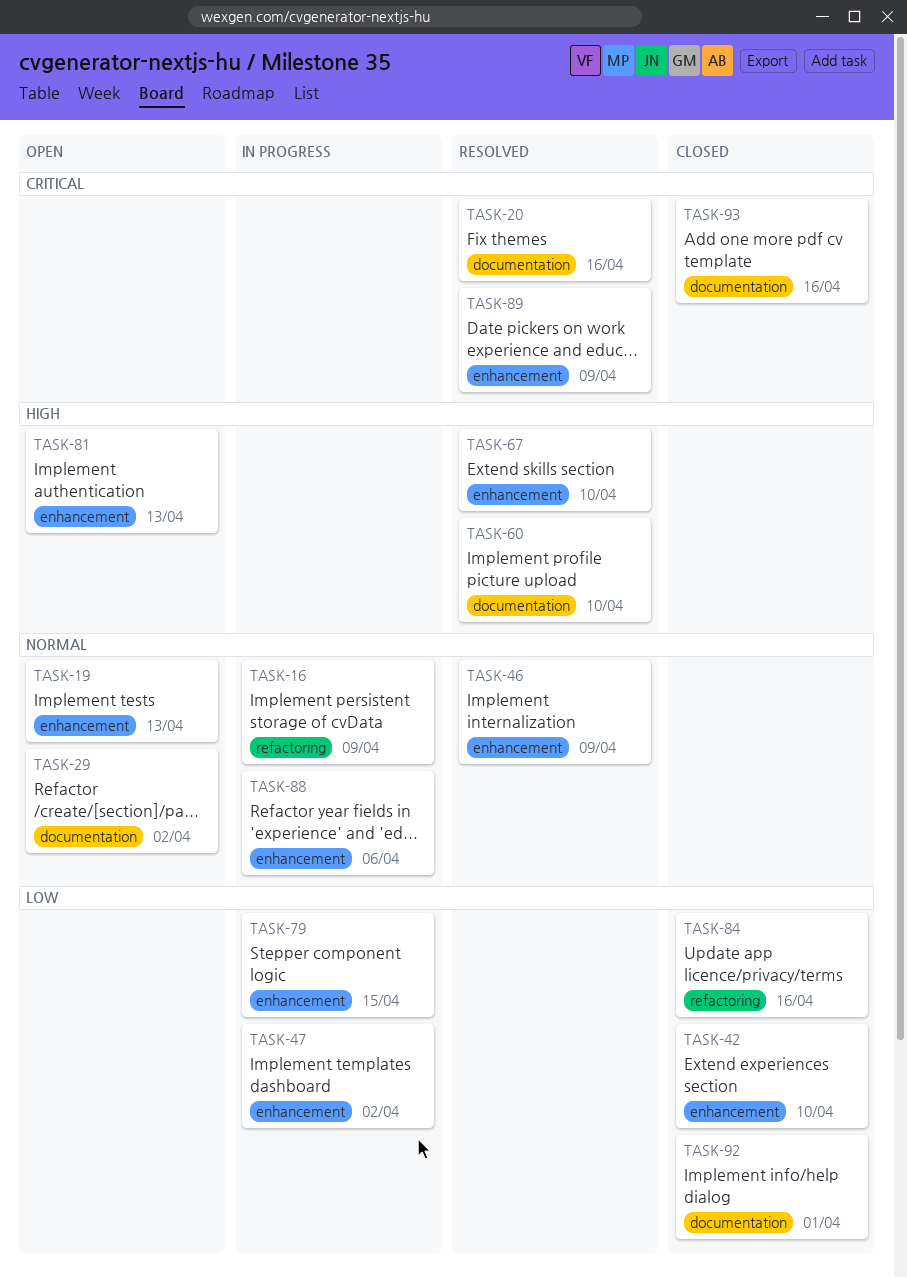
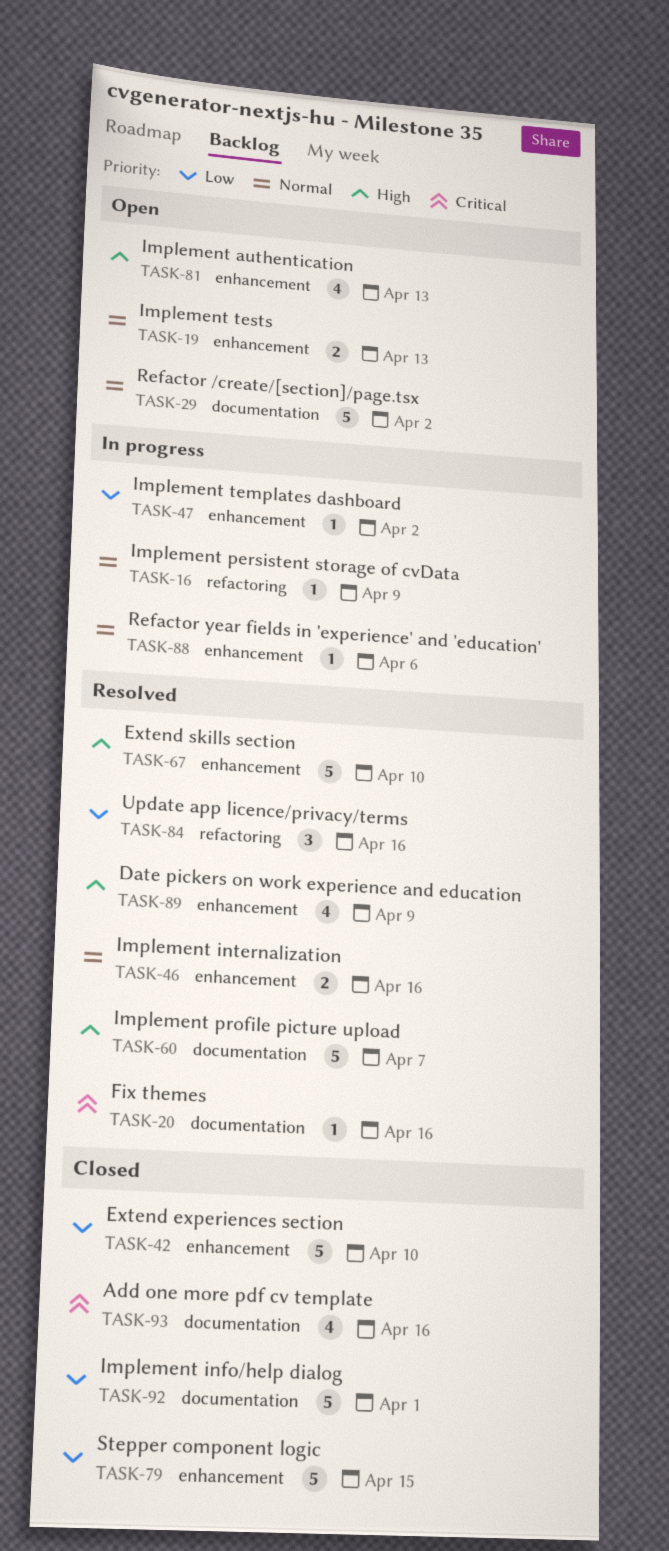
TASK-46, due: Apr 9 -> Apr 16
TASK-60, due: Apr 10 -> Apr 7
TASK-79, status: In progress -> Closed
TASK-84, status: Closed -> Resolved
TASK-89, priority: Critical -> High

